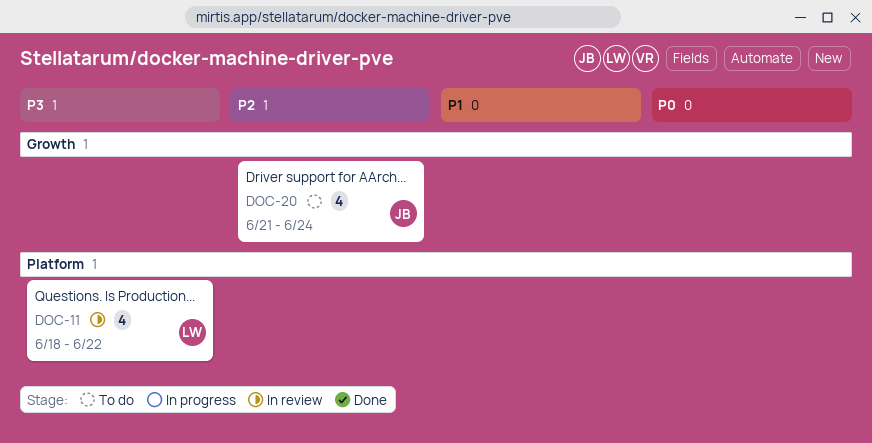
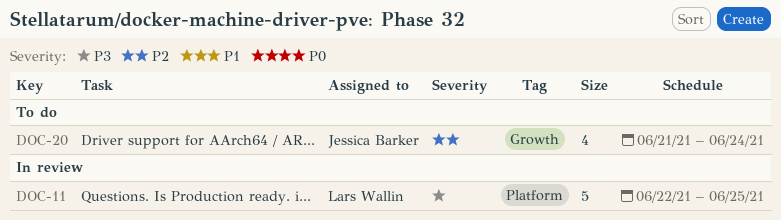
DOC-11, estimate: 4 -> 5
DOC-11, start: Jun 18 -> Jun 22
DOC-11, due: Jun 22 -> Jun 25

